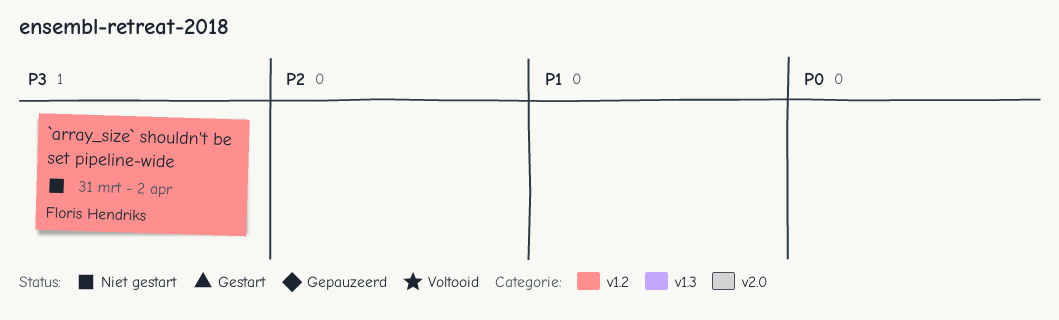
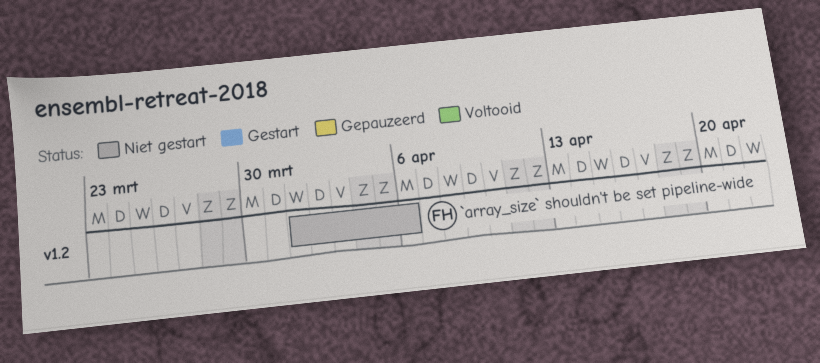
`array_size` shouldn't be set pipeline-wide, start: Mar 31 -> Apr 1
`array_size` shouldn't be set pipeline-wide, due: Apr 2 -> Apr 6

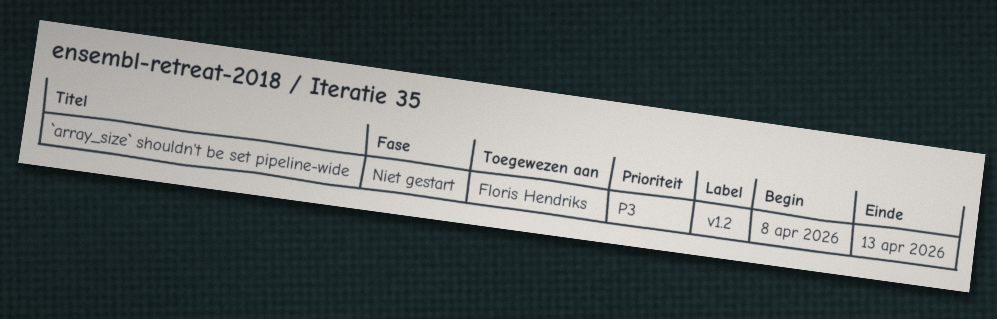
`array_size` shouldn't be set pipeline-wide, start: Apr 1 -> Apr 8
`array_size` shouldn't be set pipeline-wide, due: Apr 6 -> Apr 13

